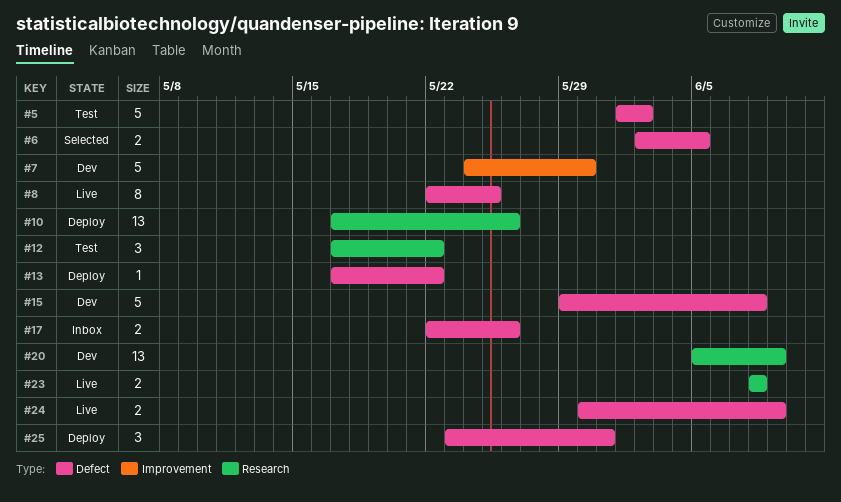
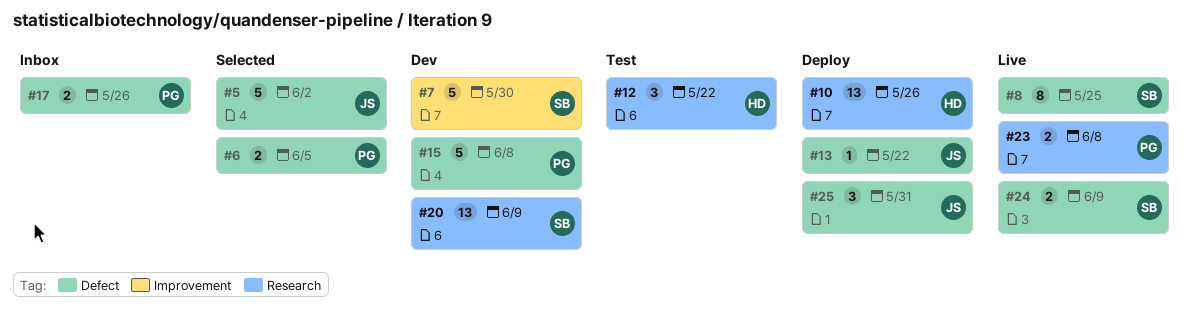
#5, status: Test -> Selected

